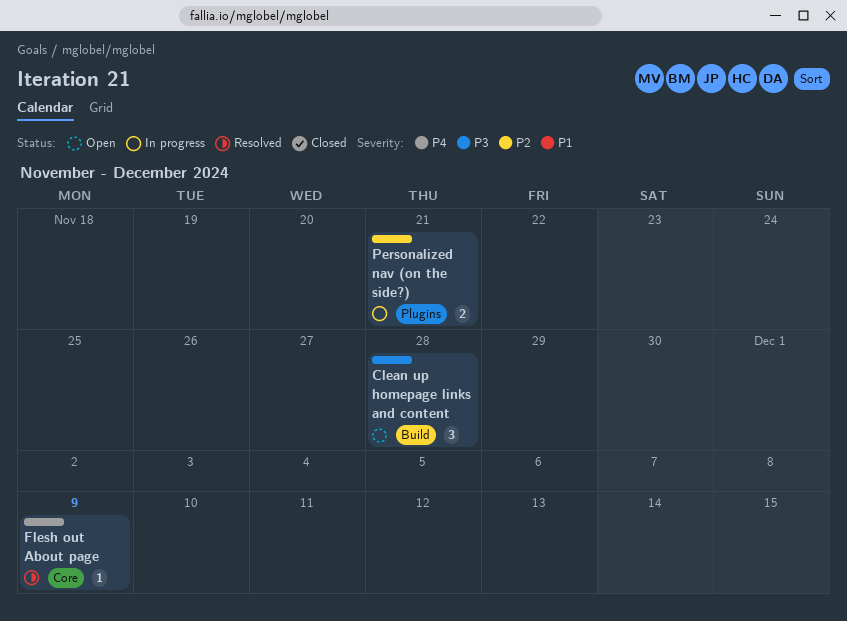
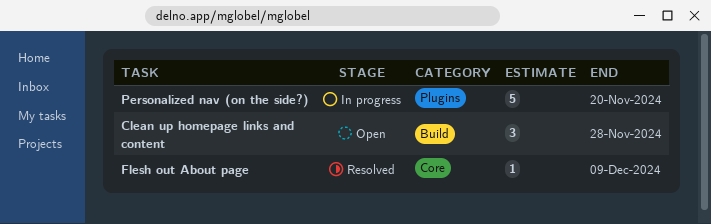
Personalized nav (on the side?), estimate: 2 -> 5
Personalized nav (on the side?), due: Nov 21 -> Nov 20

